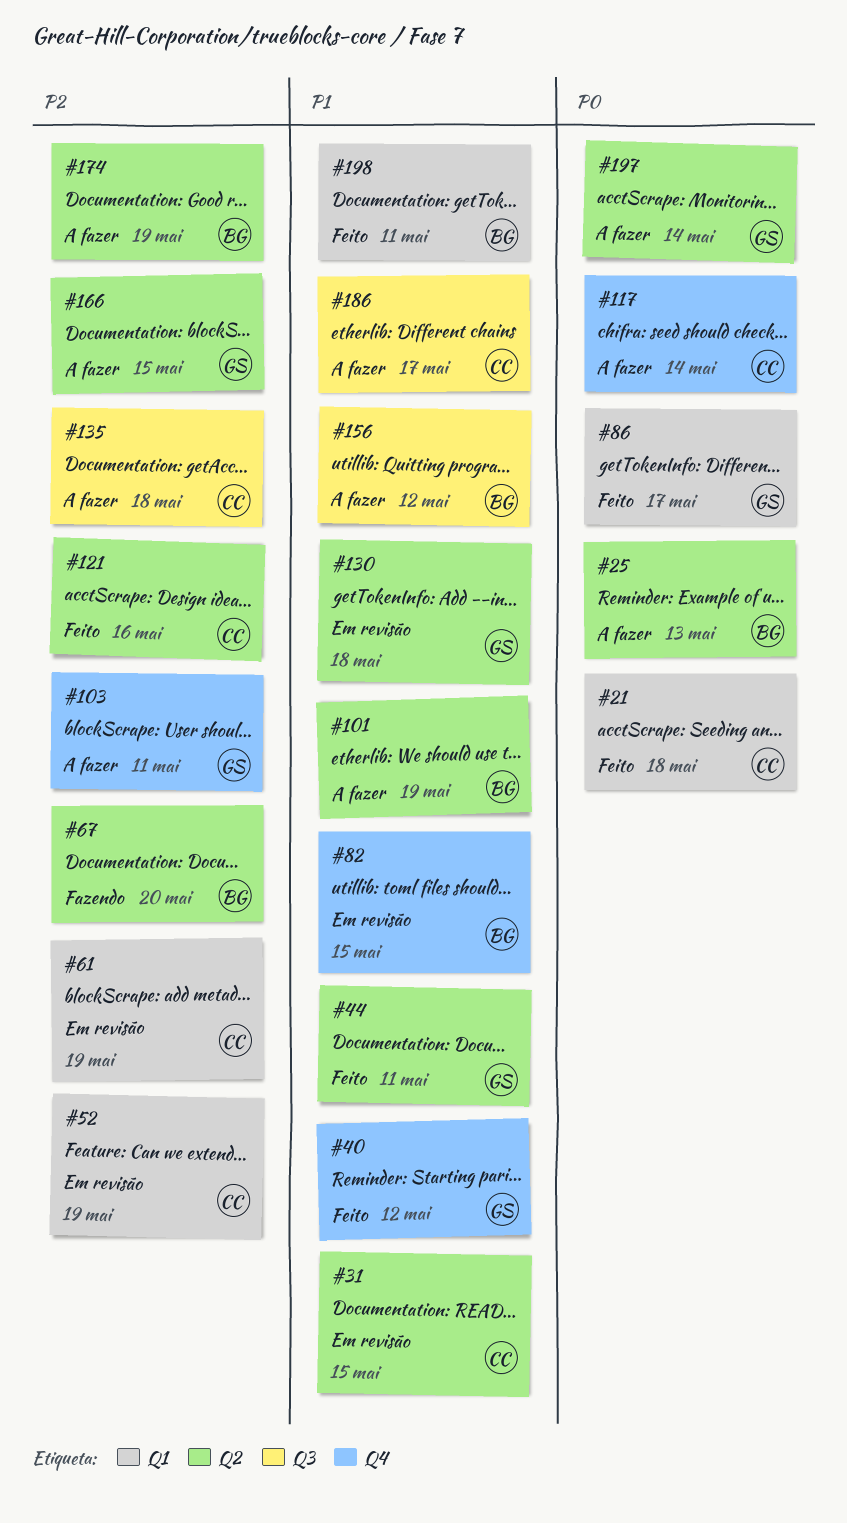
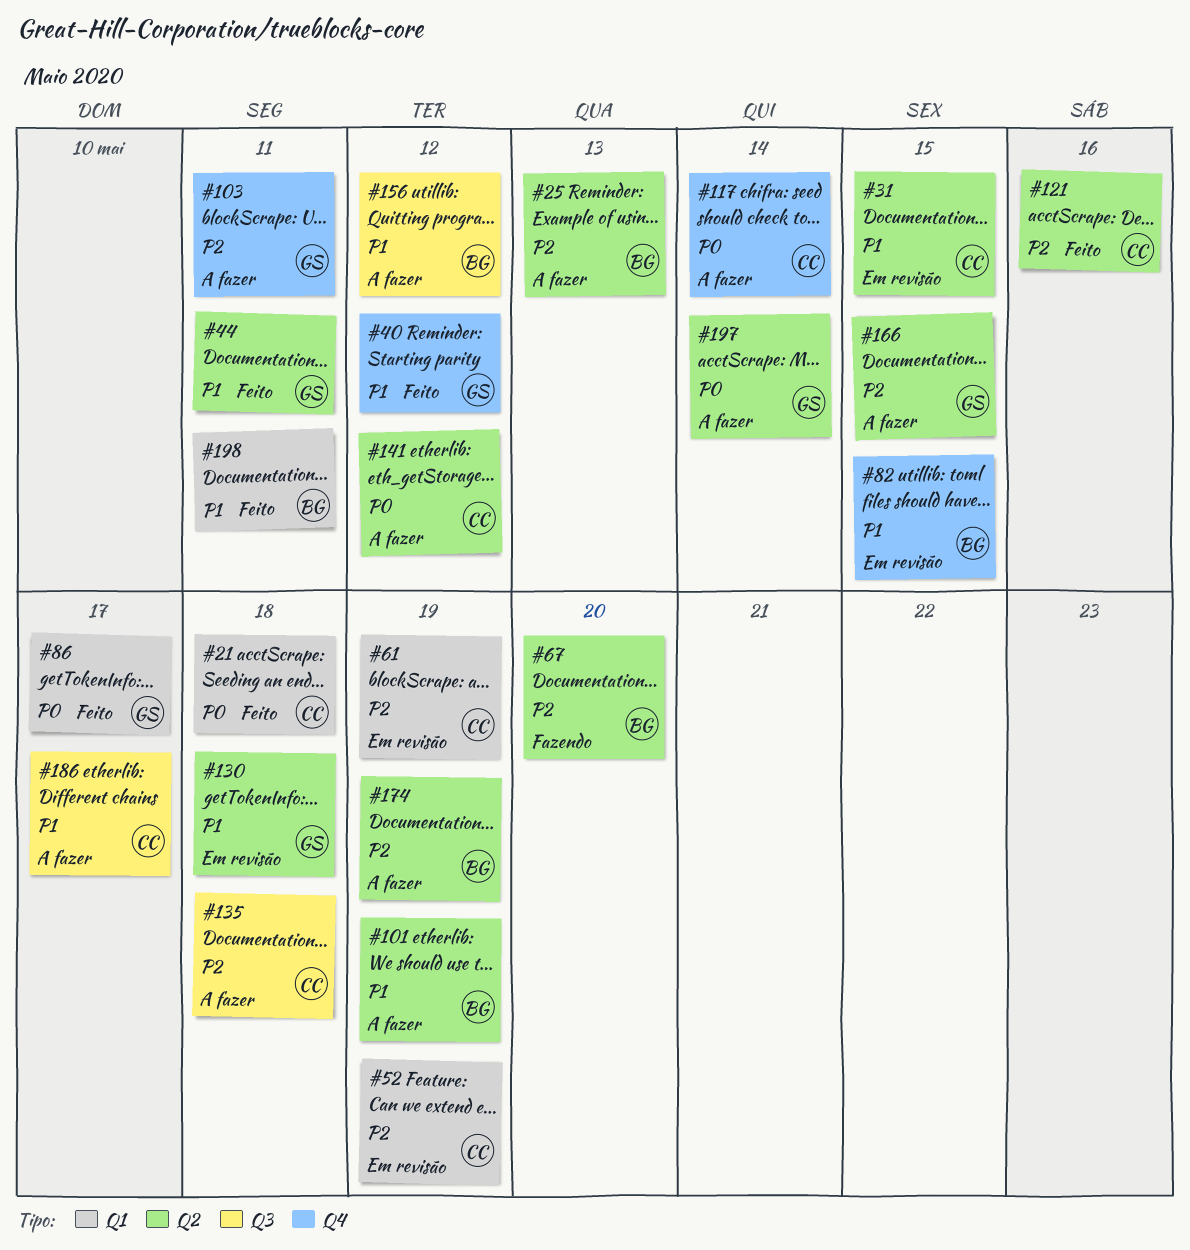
#25, priority: P0 -> P2
#141: none -> present

